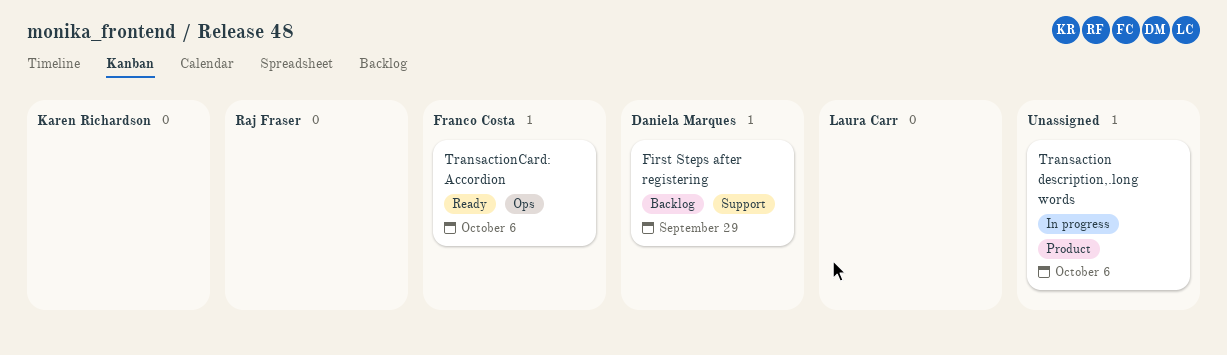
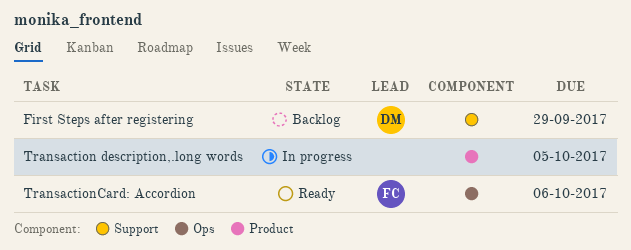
Transaction description,.long words, due: Oct 6 -> Oct 5

